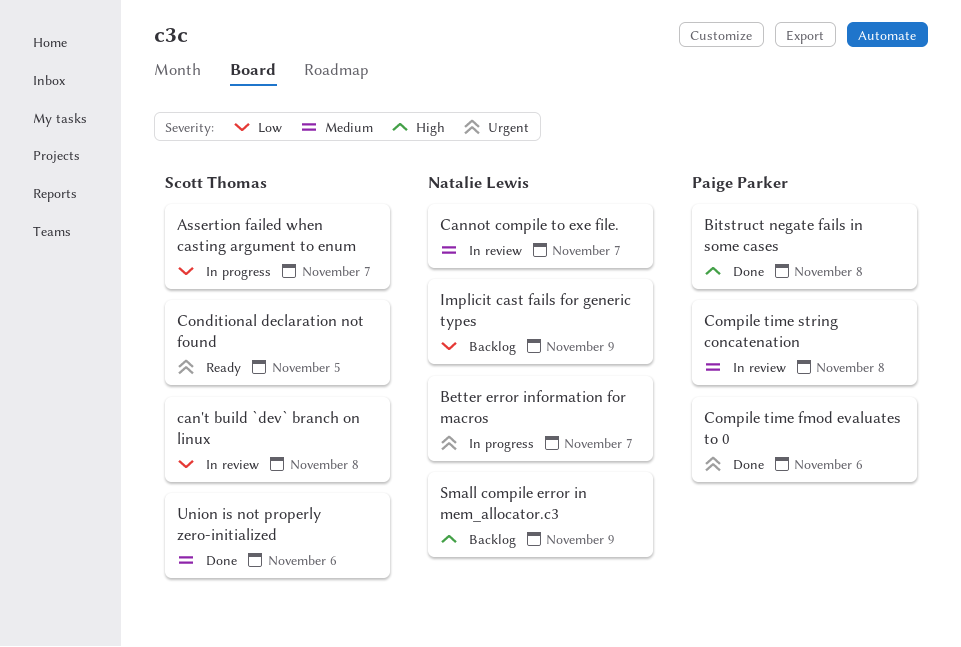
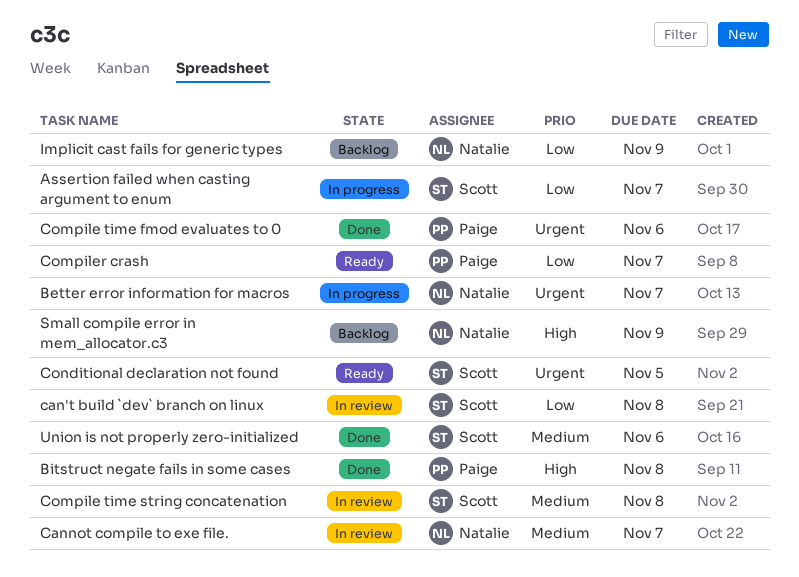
Compile time string concatenation, owner: Paige Parker -> Scott Thomas
Compiler crash: none -> present

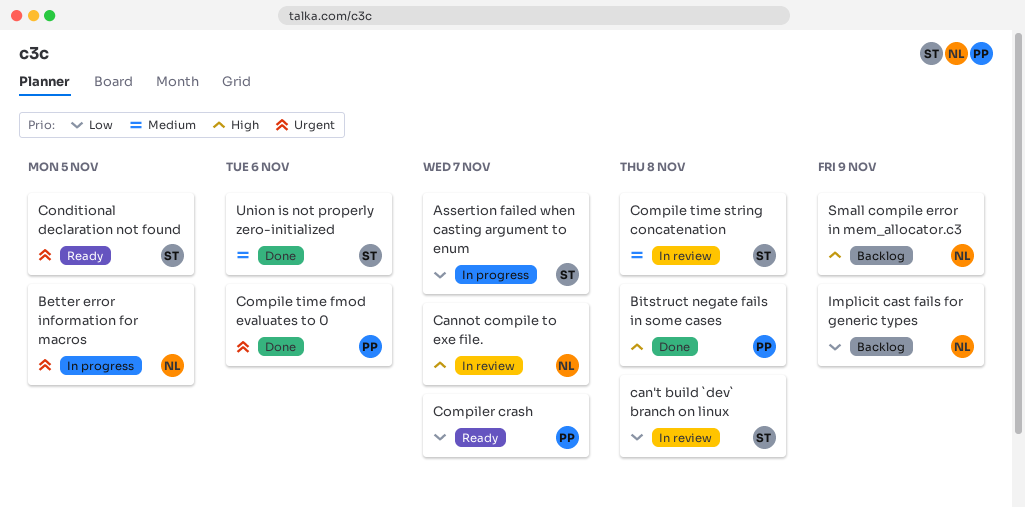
Better error information for macros, due: Nov 7 -> Nov 5
Cannot compile to exe file., priority: Medium -> High

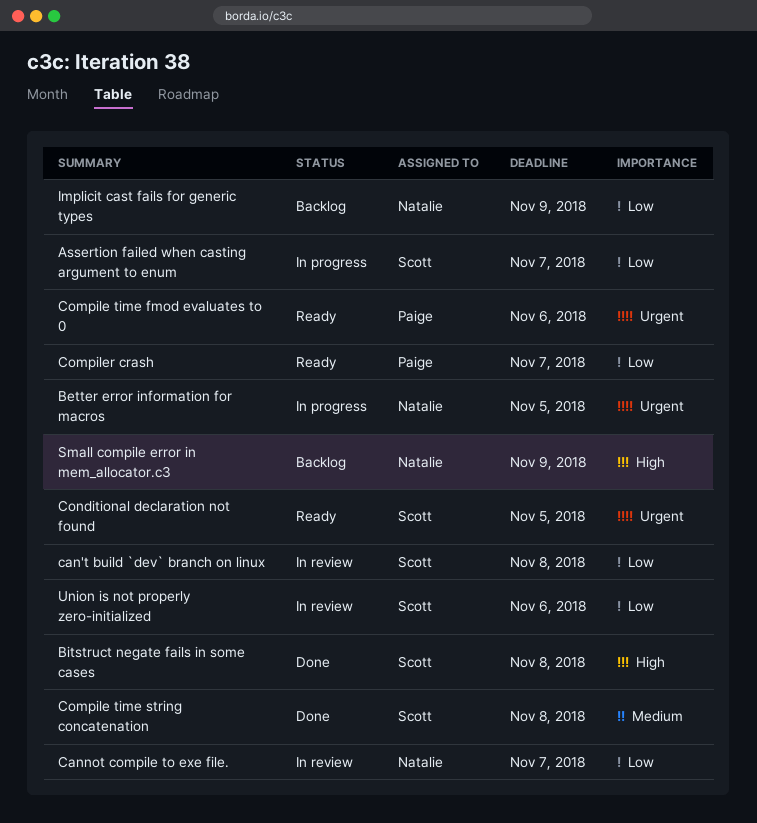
Bitstruct negate fails in some cases, owner: Paige -> Scott
Cannot compile to exe file., priority: High -> Low
Compile time fmod evaluates to 0, status: Done -> Ready
Compile time string concatenation, status: In review -> Done
Union is not properly zero-initialized, status: Done -> In review
Union is not properly zero-initialized, priority: Medium -> Low

